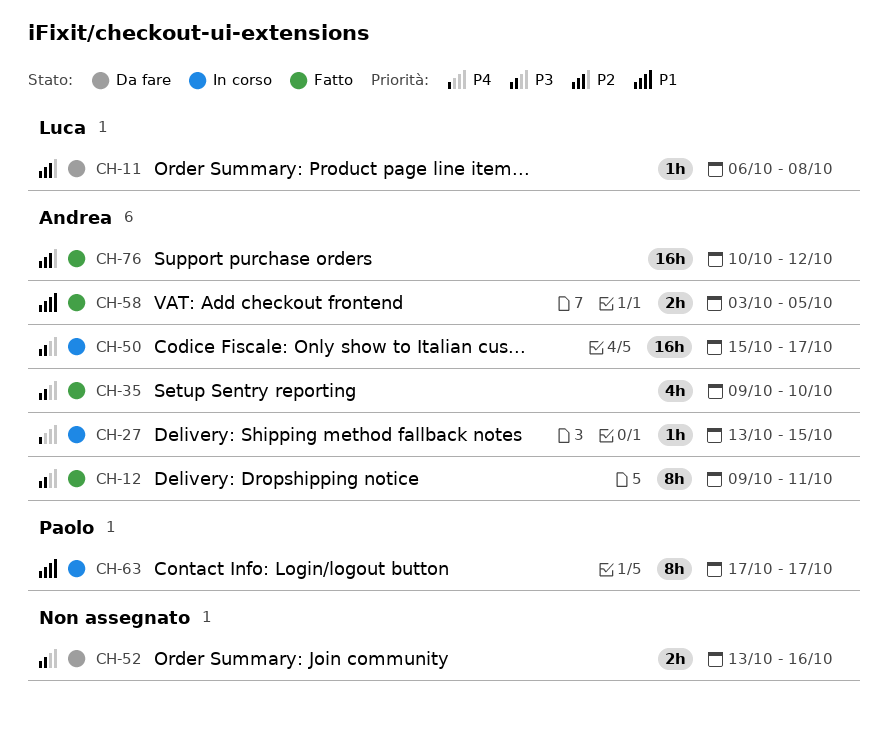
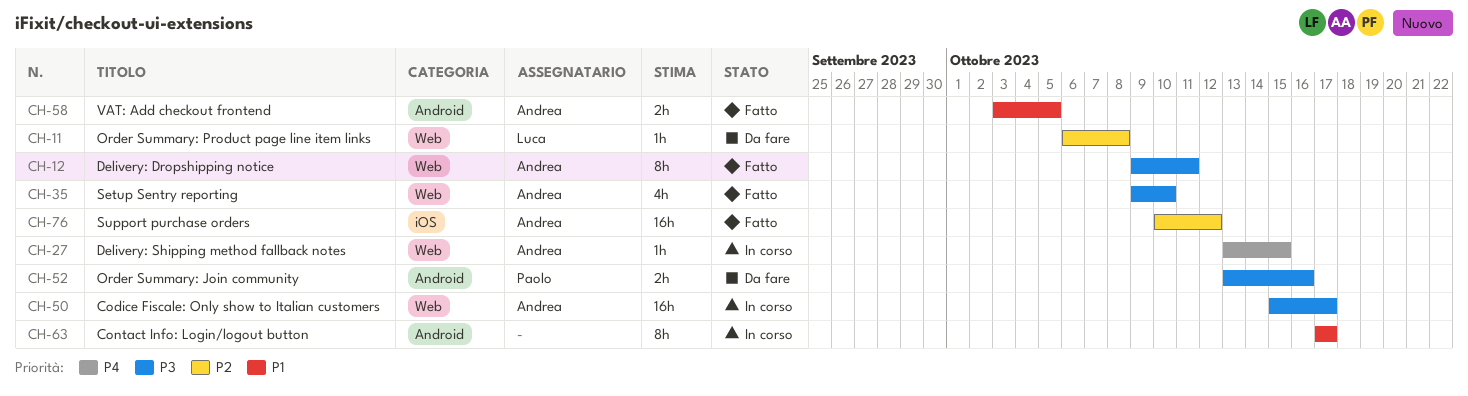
CH-52, owner: none -> Paolo
CH-63, owner: Paolo -> none

